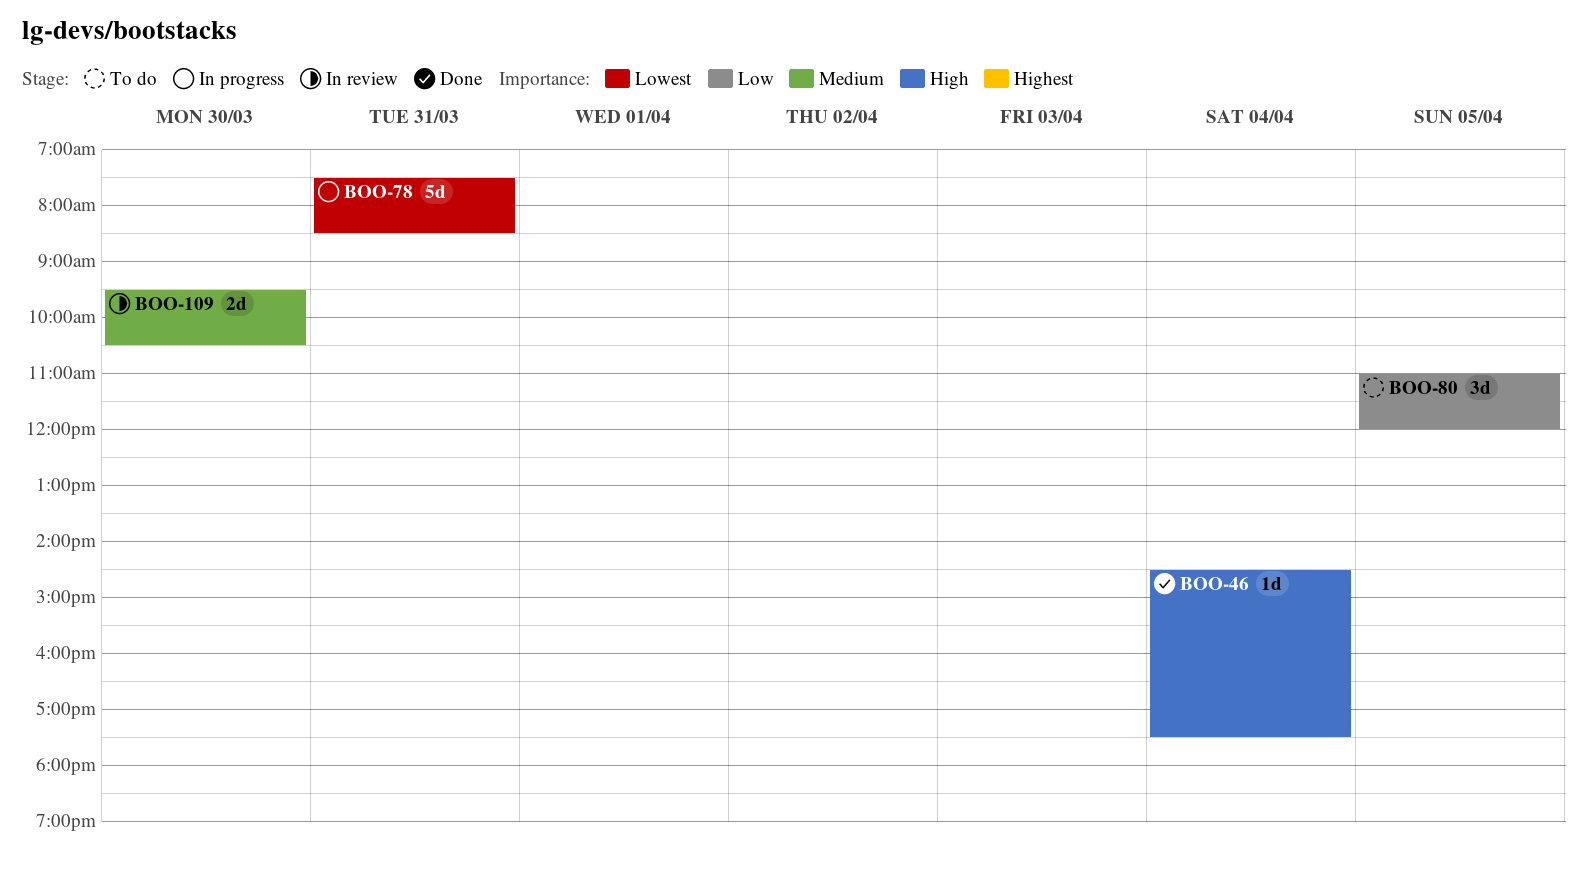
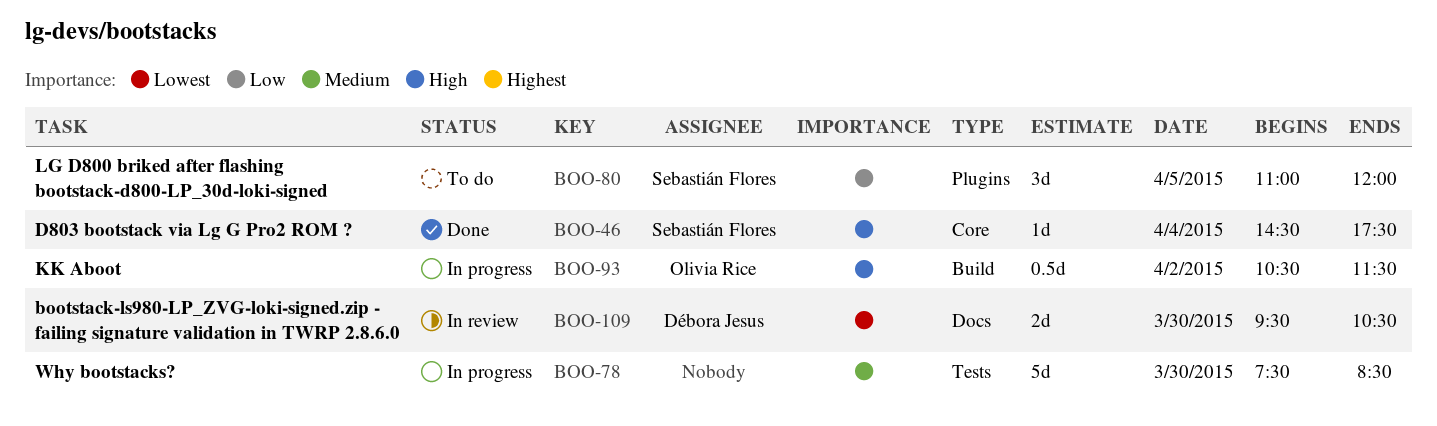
BOO-78, priority: Lowest -> Medium
BOO-78, day: Mar 31 -> Mar 30
BOO-93: none -> present
BOO-109, priority: Medium -> Lowest

